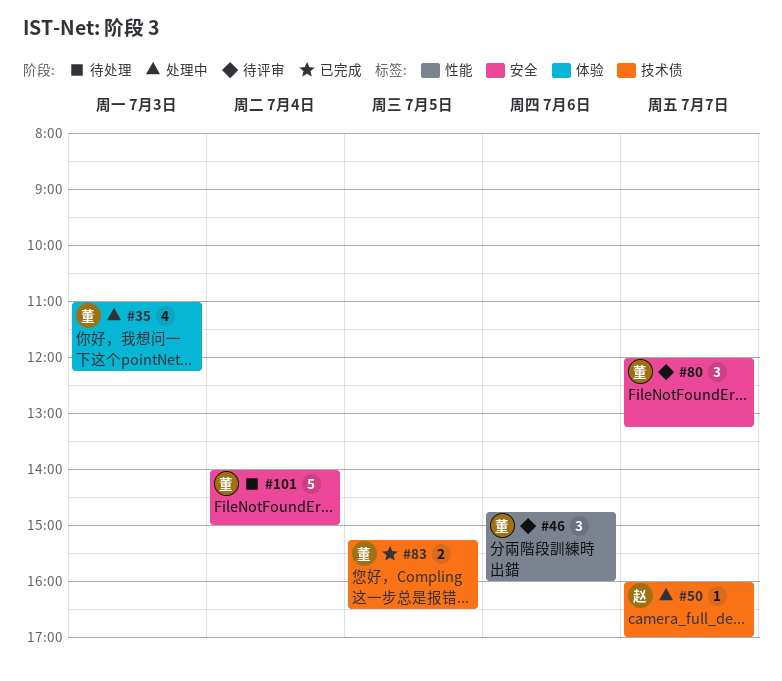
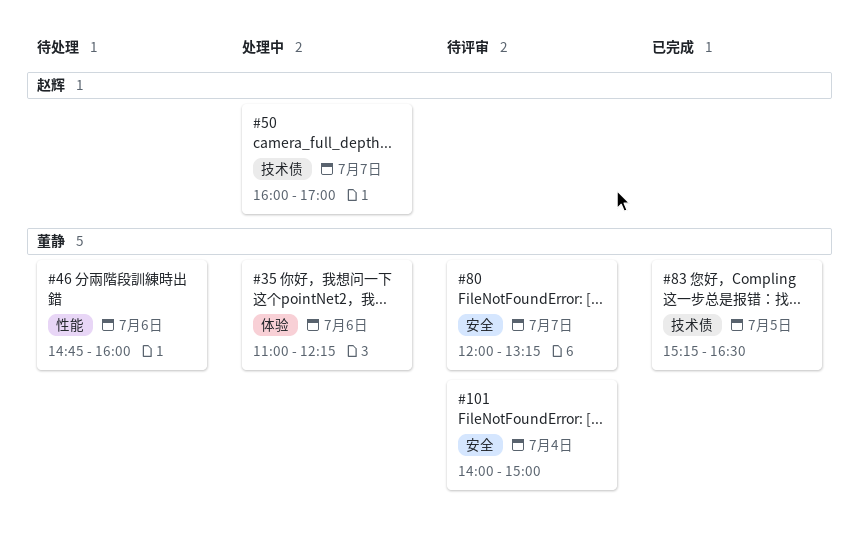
#35, day: Jul 3 -> Jul 6
#46, status: 待评审 -> 待处理
#101, status: 待处理 -> 待评审

